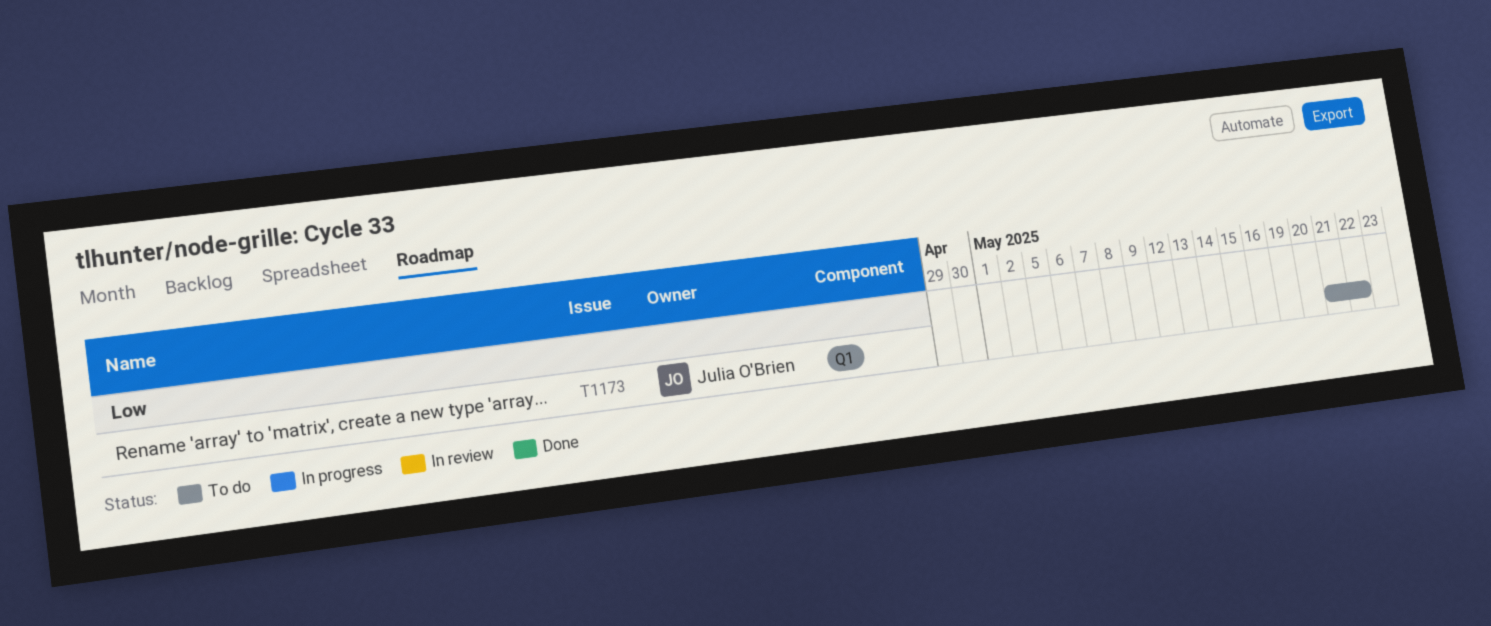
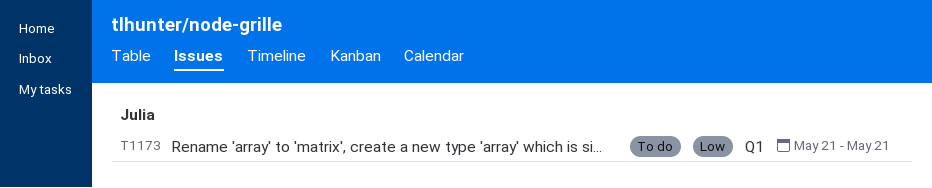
T1173, due: May 22 -> May 21

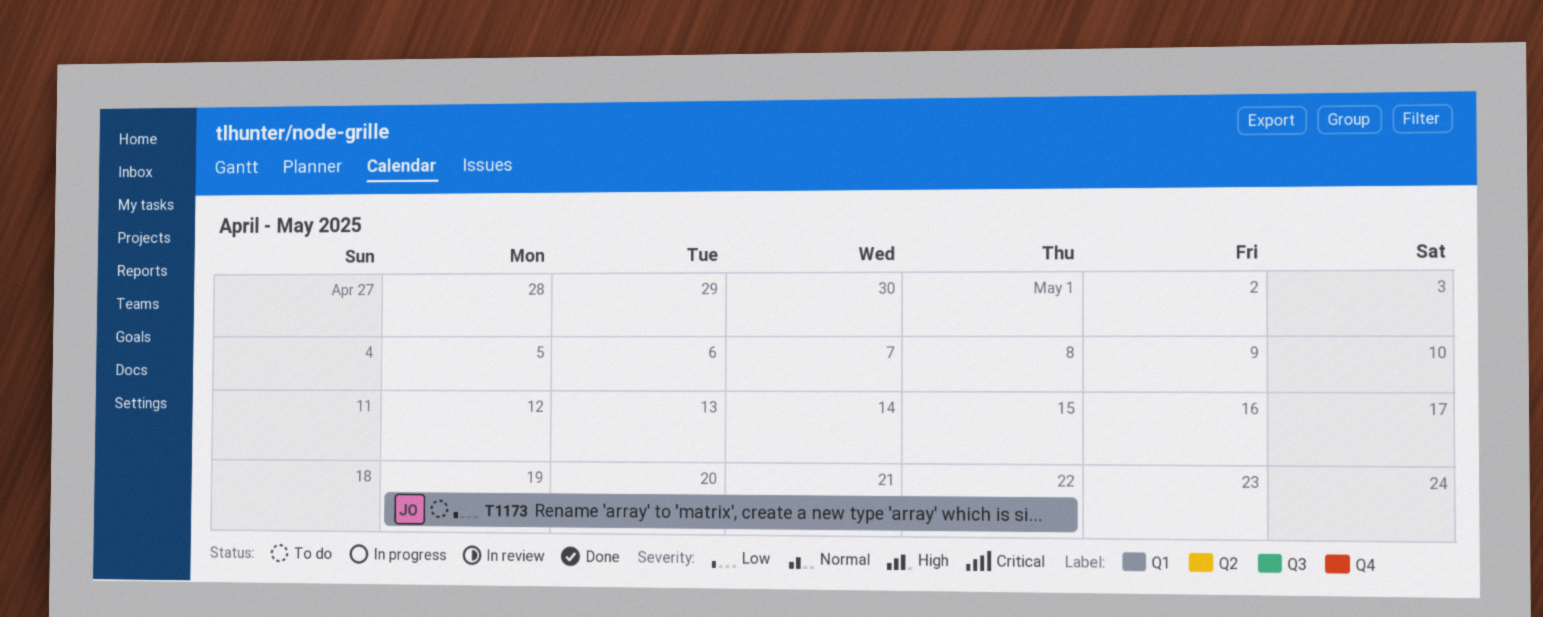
T1173, start: May 21 -> May 19
T1173, due: May 21 -> May 22

